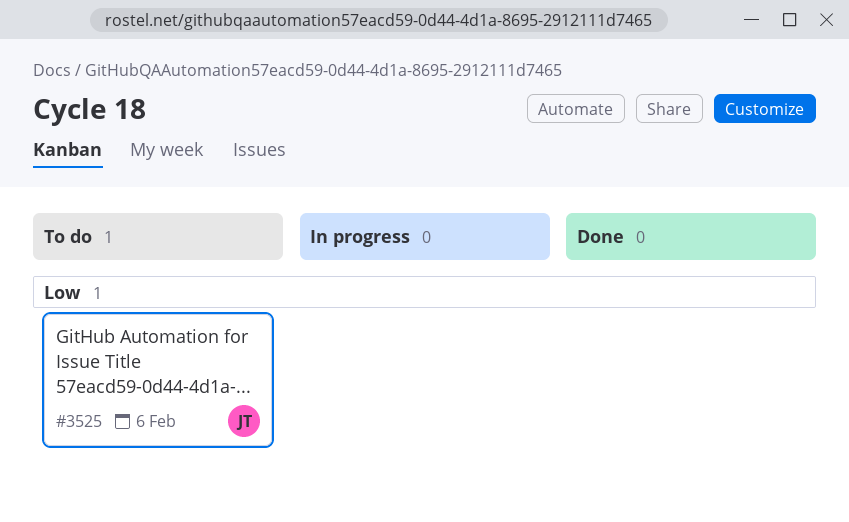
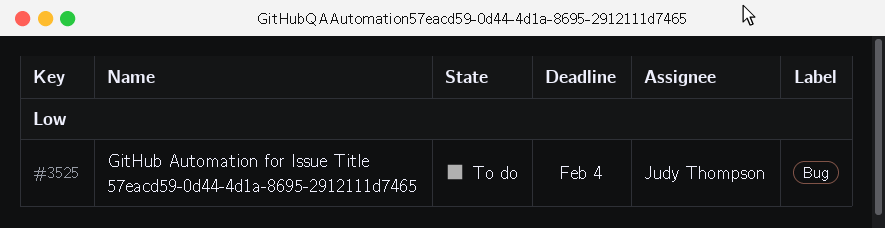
#3525, due: Feb 6 -> Feb 4

